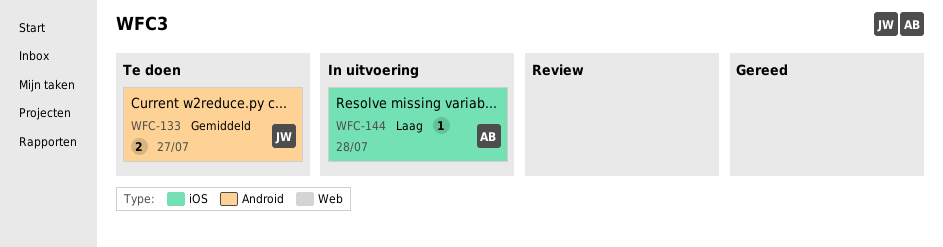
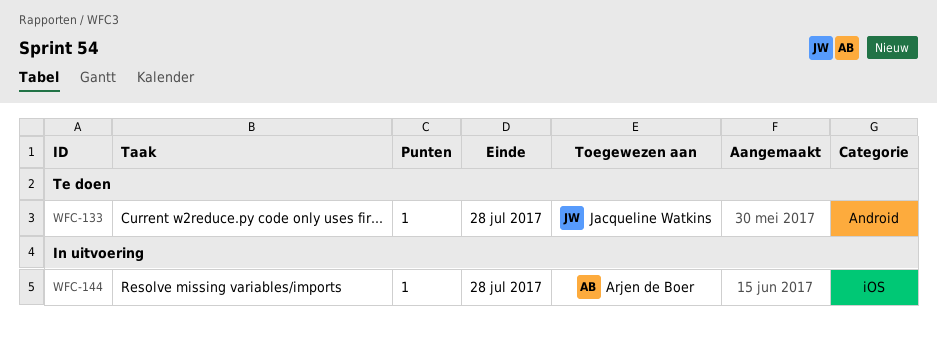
WFC-133, estimate: 2 -> 1
WFC-133, due: Jul 27 -> Jul 28

